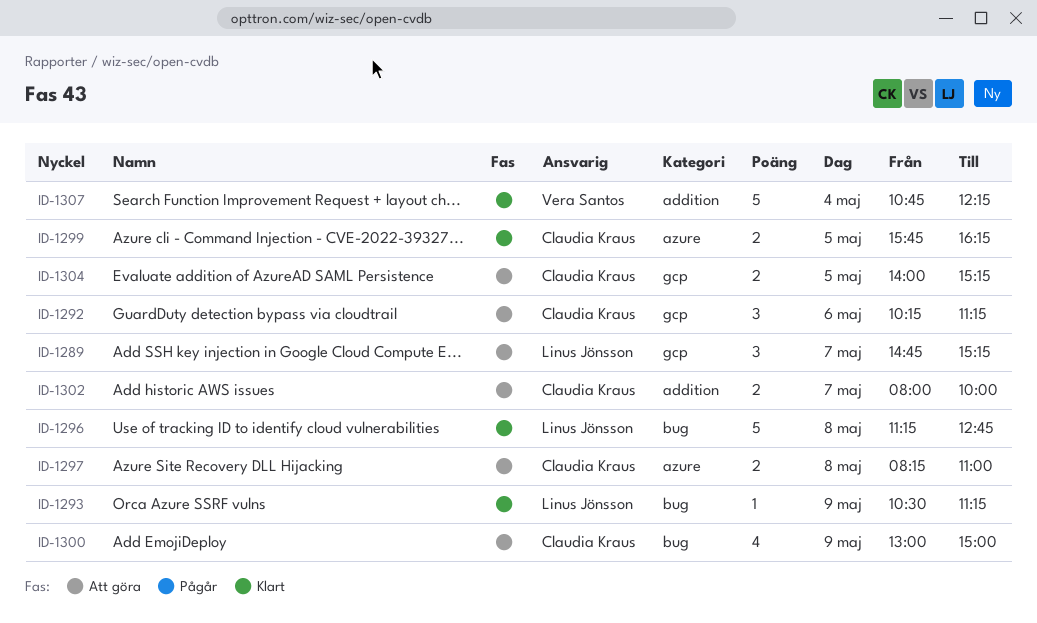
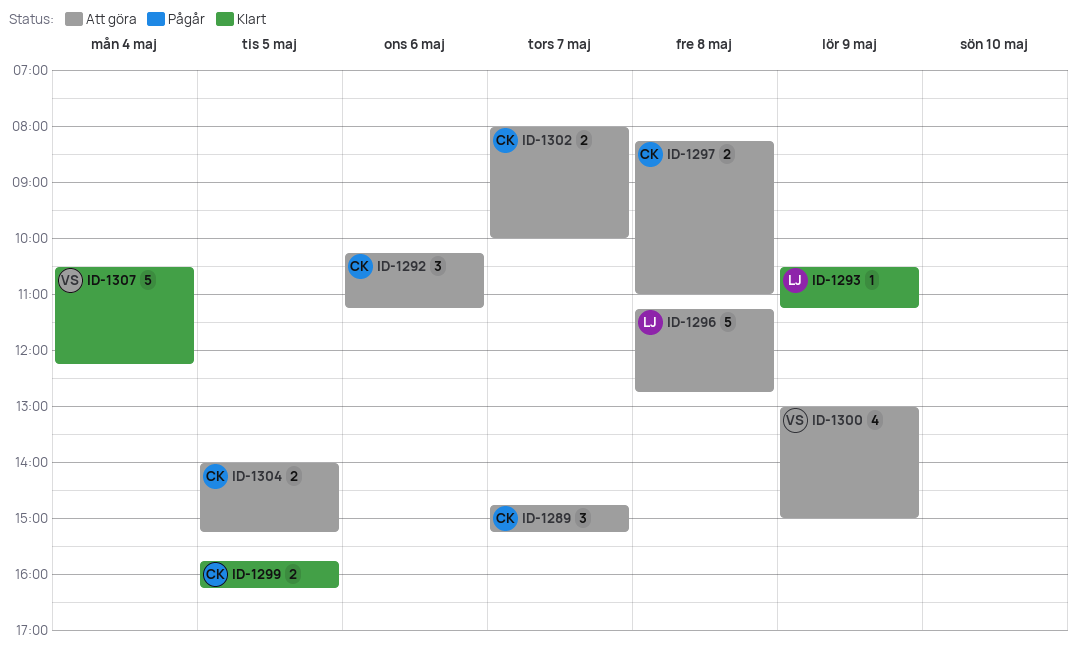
ID-1289, owner: Linus Jönsson -> Claudia Kraus
ID-1296, status: Klart -> Att göra
ID-1300, owner: Claudia Kraus -> Vera Santos
ID-1307, begins: 10:45 -> 10:30

